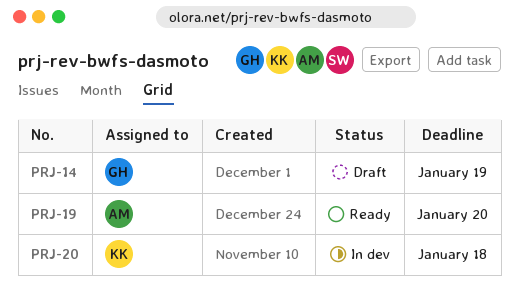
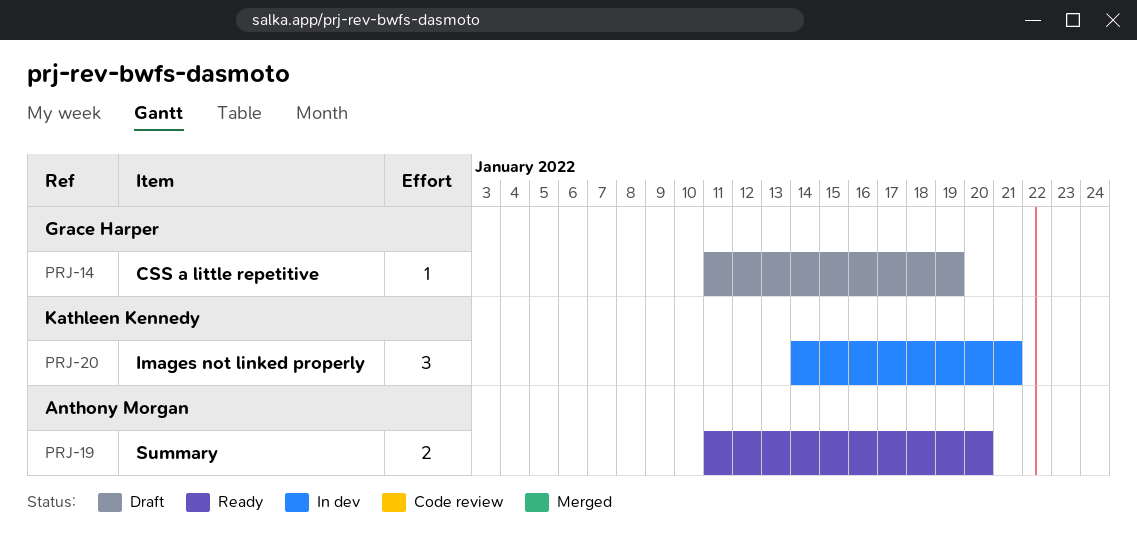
PRJ-20, due: Jan 18 -> Jan 21

